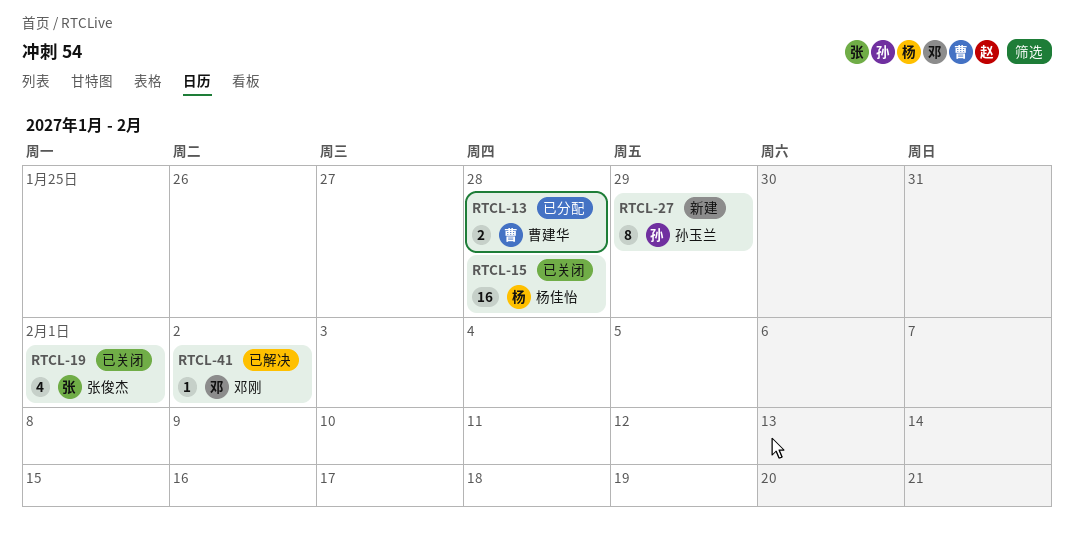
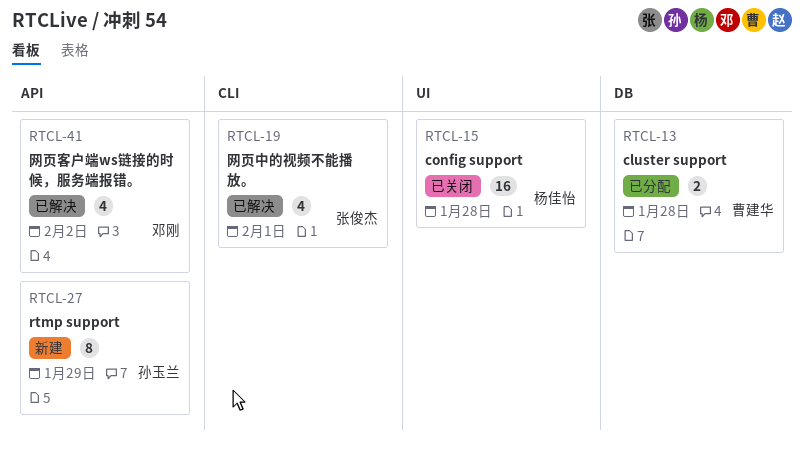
RTCL-19, status: 已关闭 -> 已解决
RTCL-41, estimate: 1 -> 4

